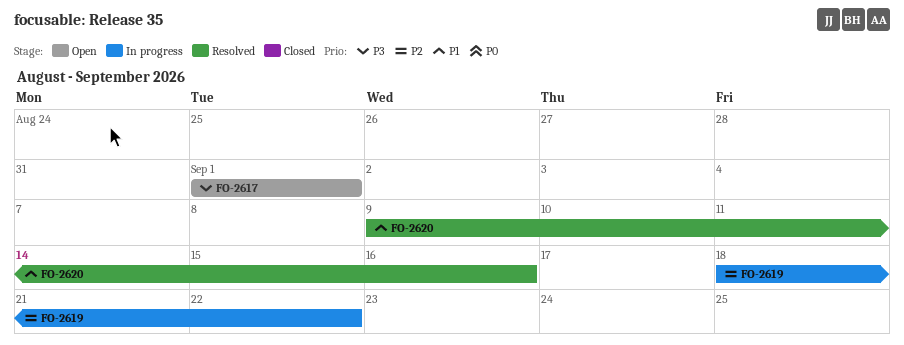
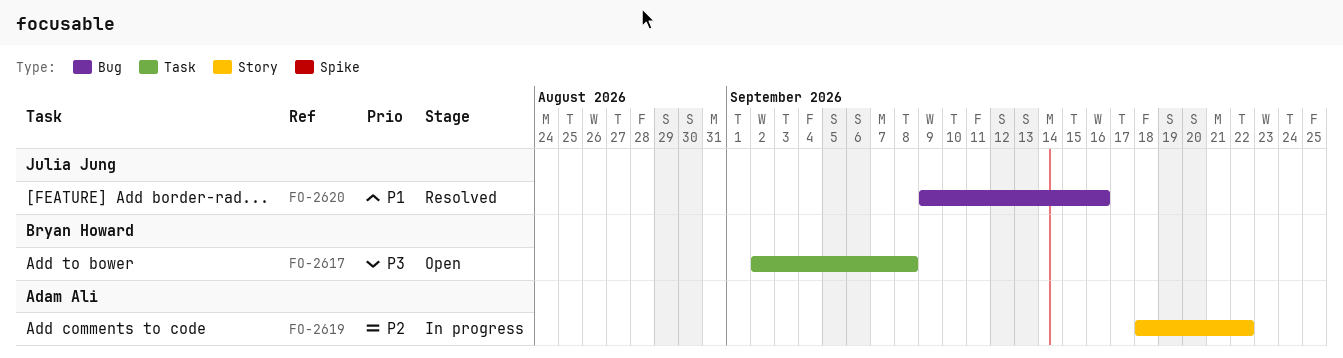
FO-2617, start: Sep 1 -> Sep 2
FO-2617, due: Sep 1 -> Sep 8

